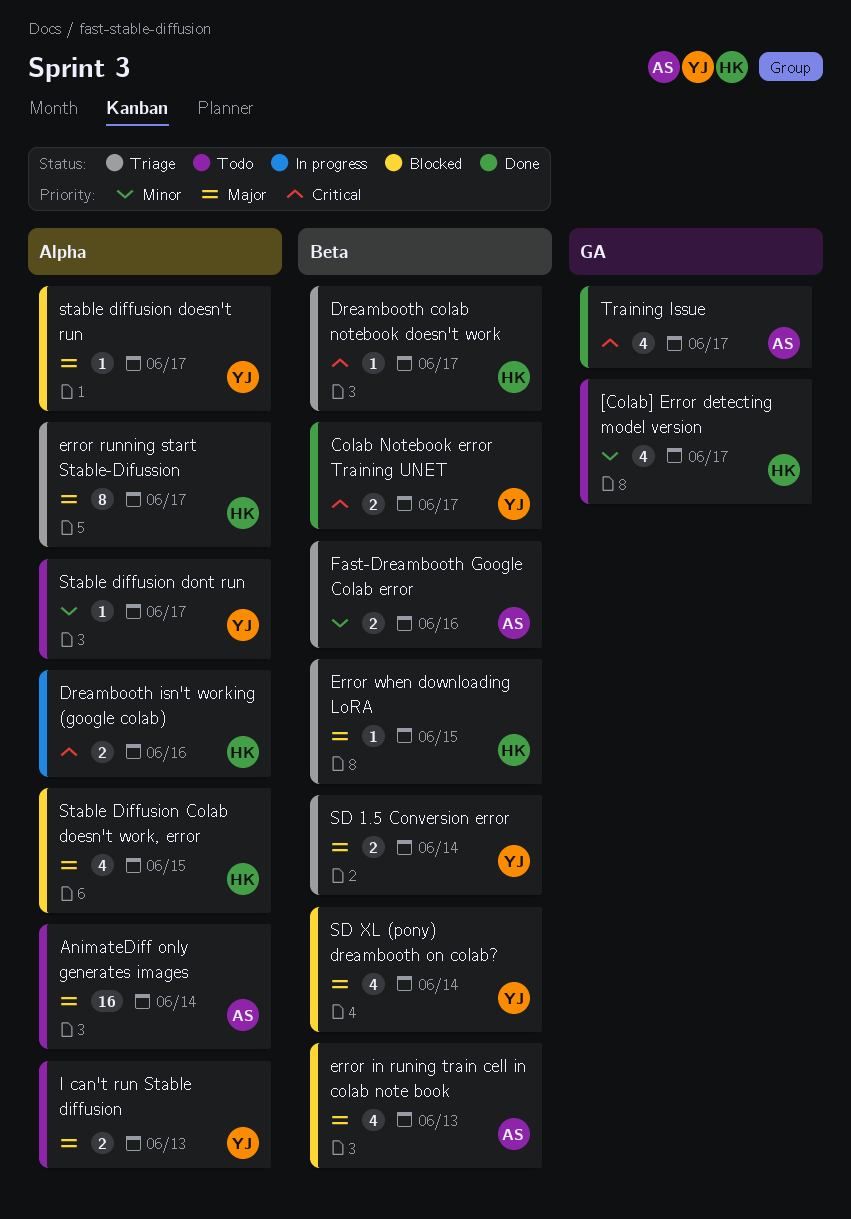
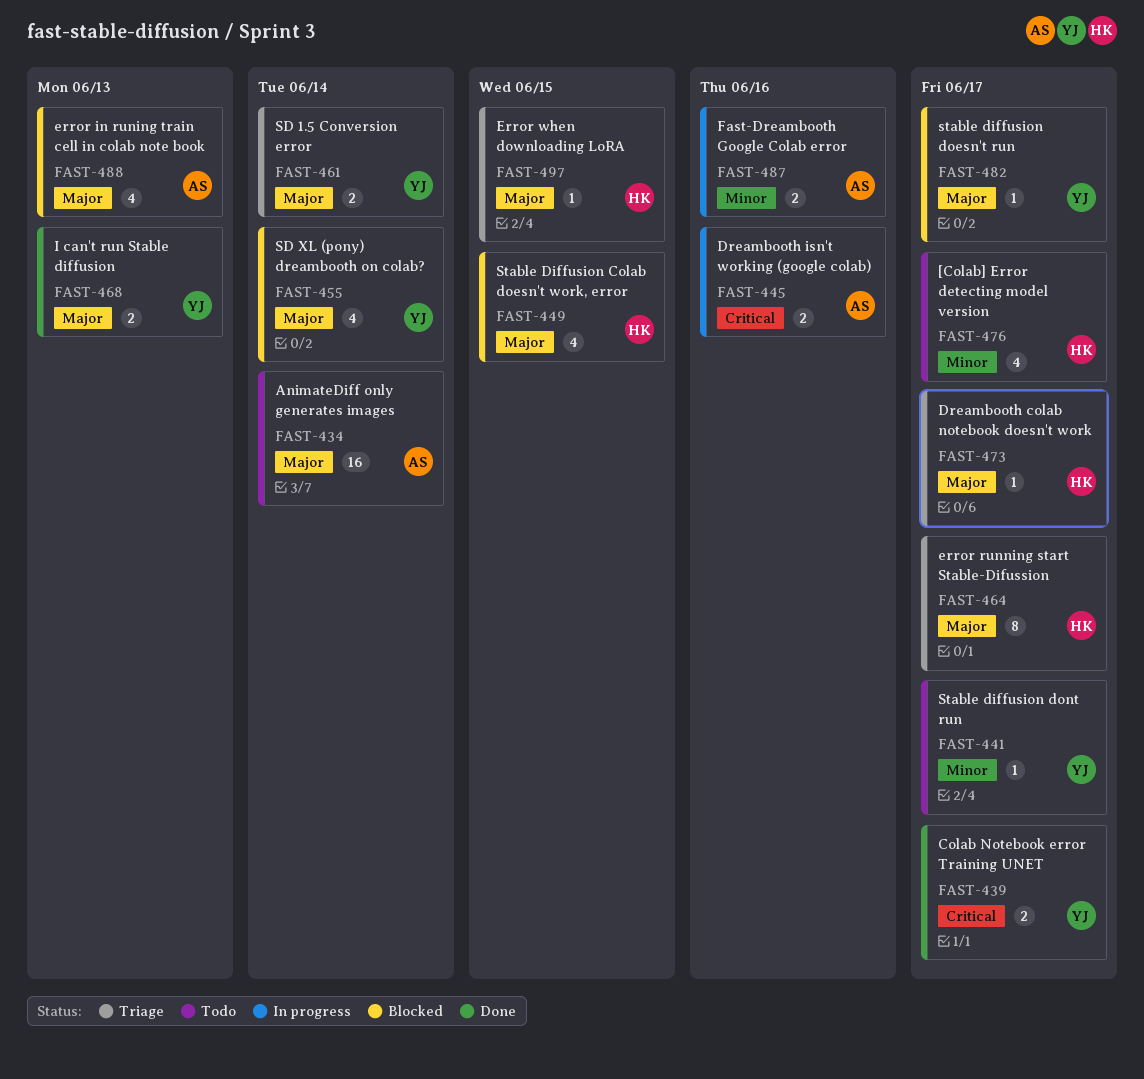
Dreambooth colab notebook doesn't work, priority: Critical -> Major
Dreambooth isn't working (google colab), owner: HK -> AS
Fast-Dreambooth Google Colab error, status: Triage -> In progress
I can't run Stable diffusion, status: Todo -> Done
Training Issue: present -> none

